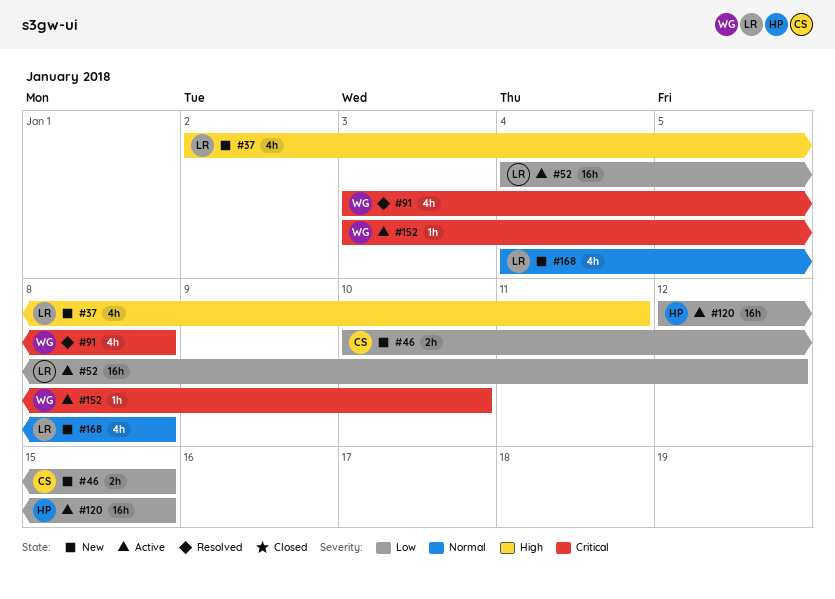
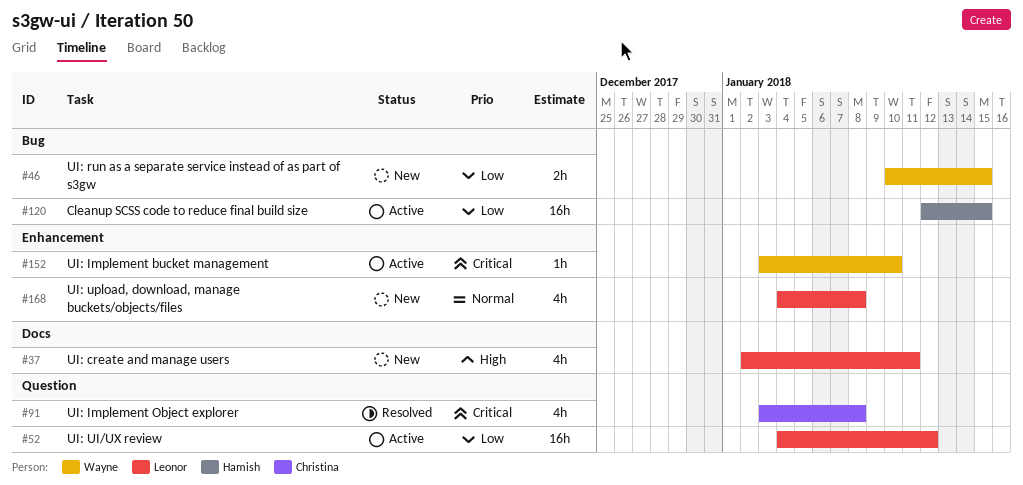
#46, owner: Christina -> Wayne
#91, owner: Wayne -> Christina

